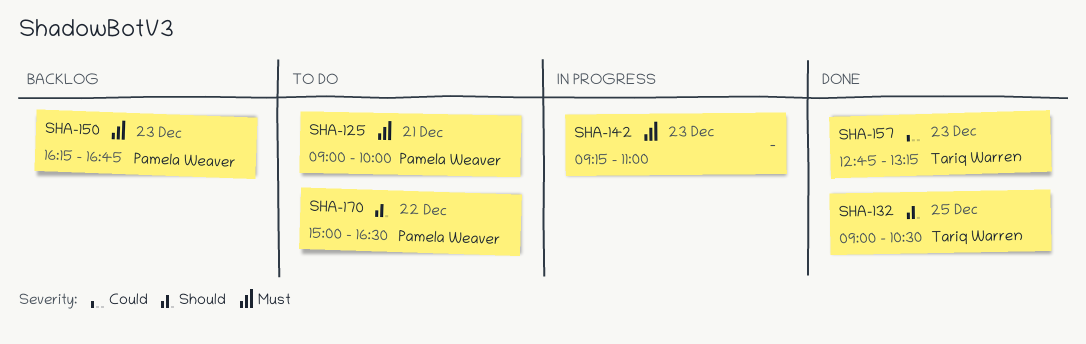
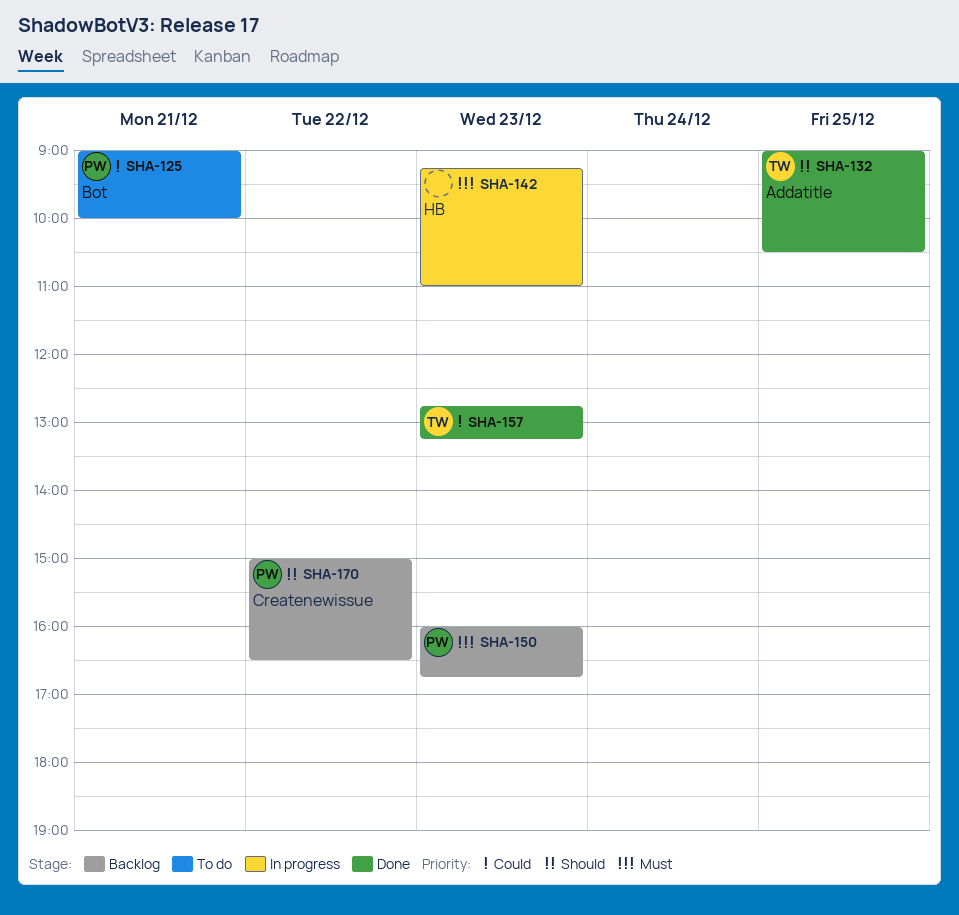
SHA-125, priority: Must -> Could
SHA-150, begins: 16:15 -> 16:00
SHA-170, status: To do -> Backlog

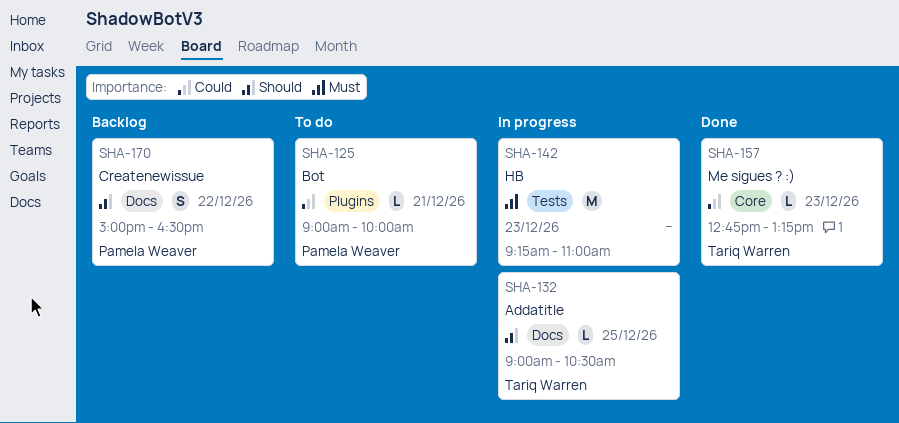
SHA-132, status: Done -> In progress
SHA-150: present -> none

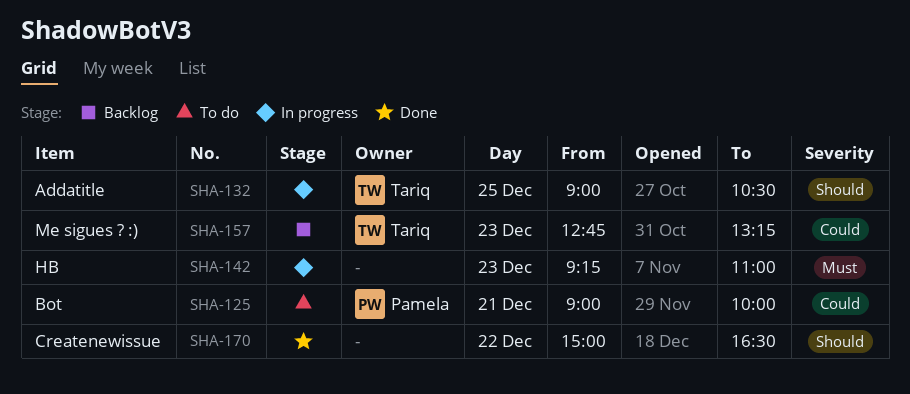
SHA-157, status: Done -> Backlog
SHA-170, status: Backlog -> Done
SHA-170, owner: Pamela Weaver -> none

